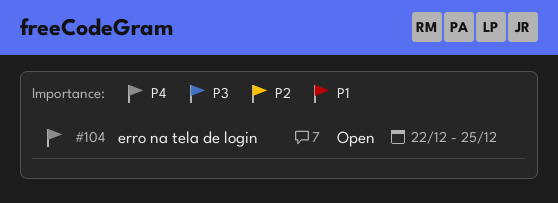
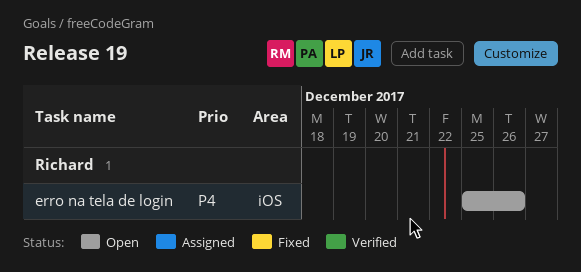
erro na tela de login, start: Dec 22 -> Dec 25
erro na tela de login, due: Dec 25 -> Dec 26

